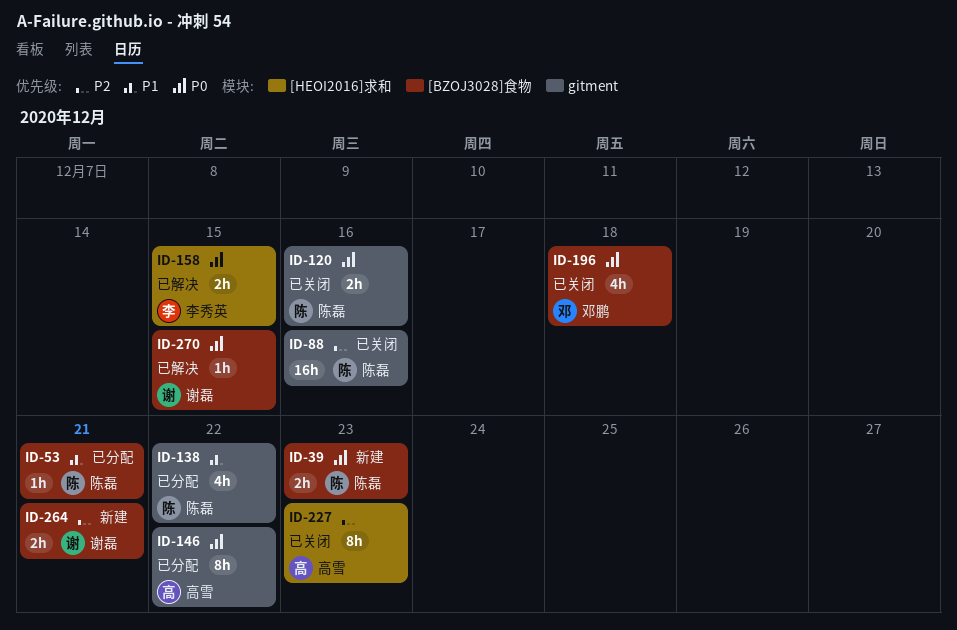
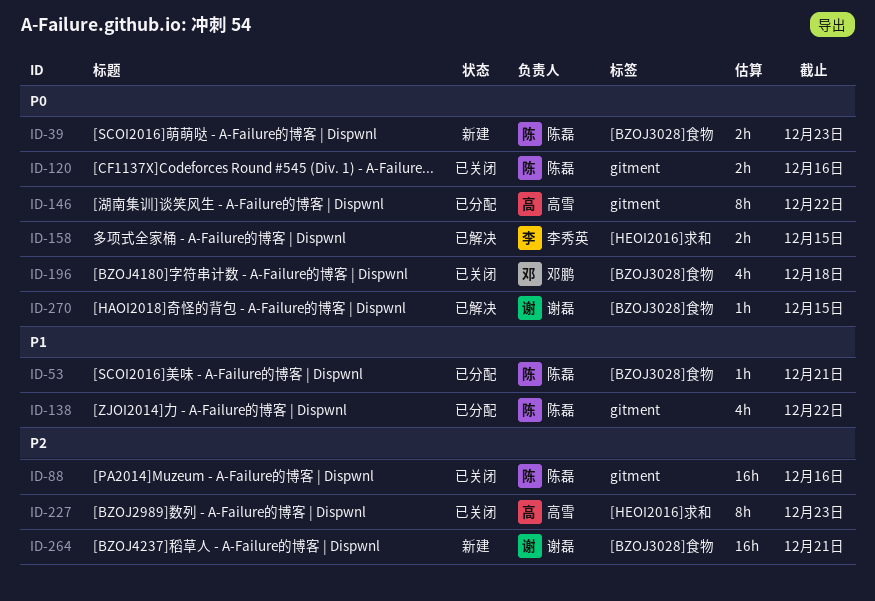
ID-264, estimate: 2h -> 16h

